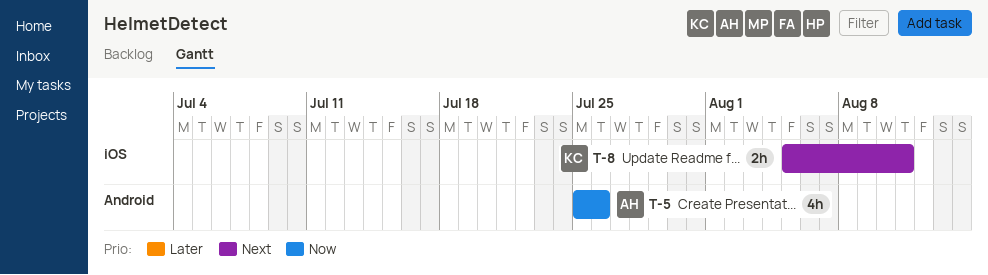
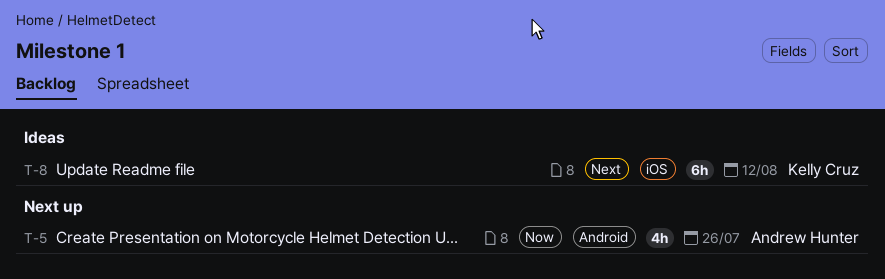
T-8, estimate: 2h -> 6h
T-8, due: Aug 11 -> Aug 12

